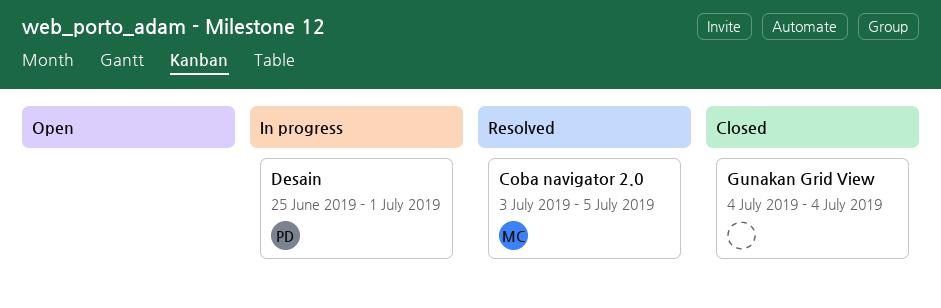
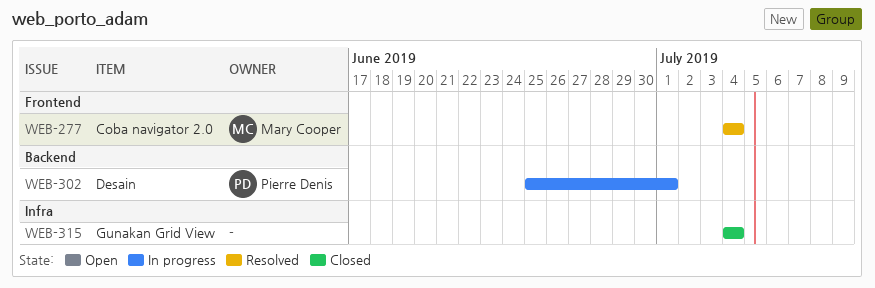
Coba navigator 2.0, start: Jul 3 -> Jul 4
Coba navigator 2.0, due: Jul 5 -> Jul 4

